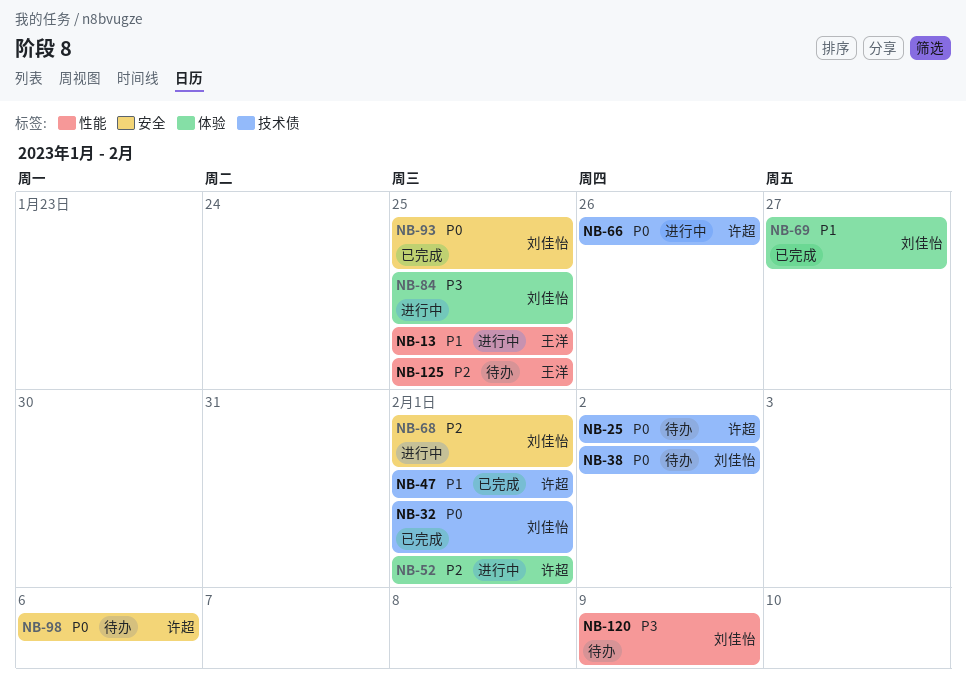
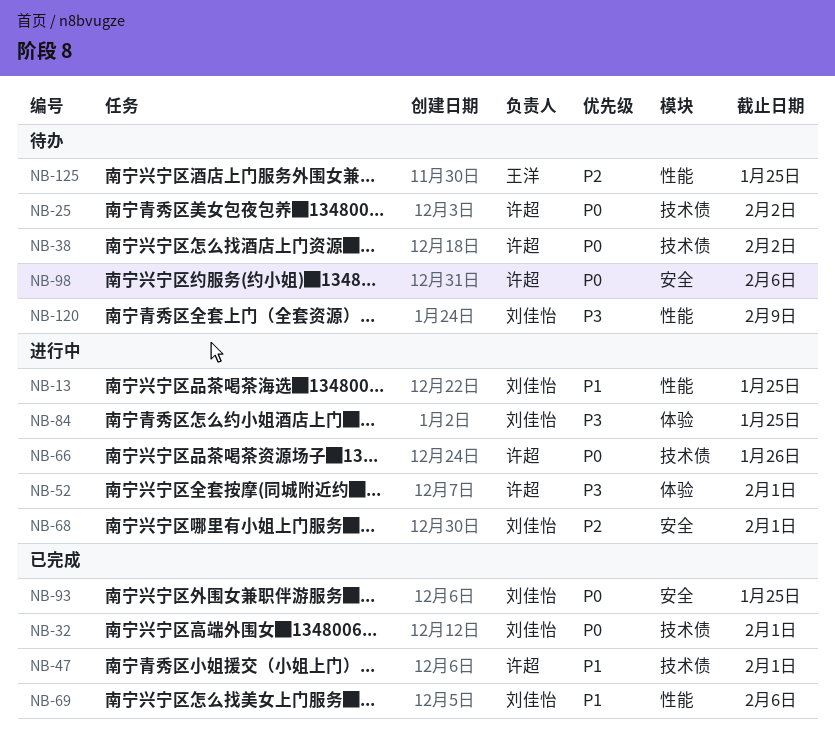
NB-13, owner: 王洋 -> 刘佳怡
NB-38, owner: 刘佳怡 -> 许超
NB-52, priority: P2 -> P3
NB-69, label: 体验 -> 性能
NB-69, due: Jan 27 -> Feb 6

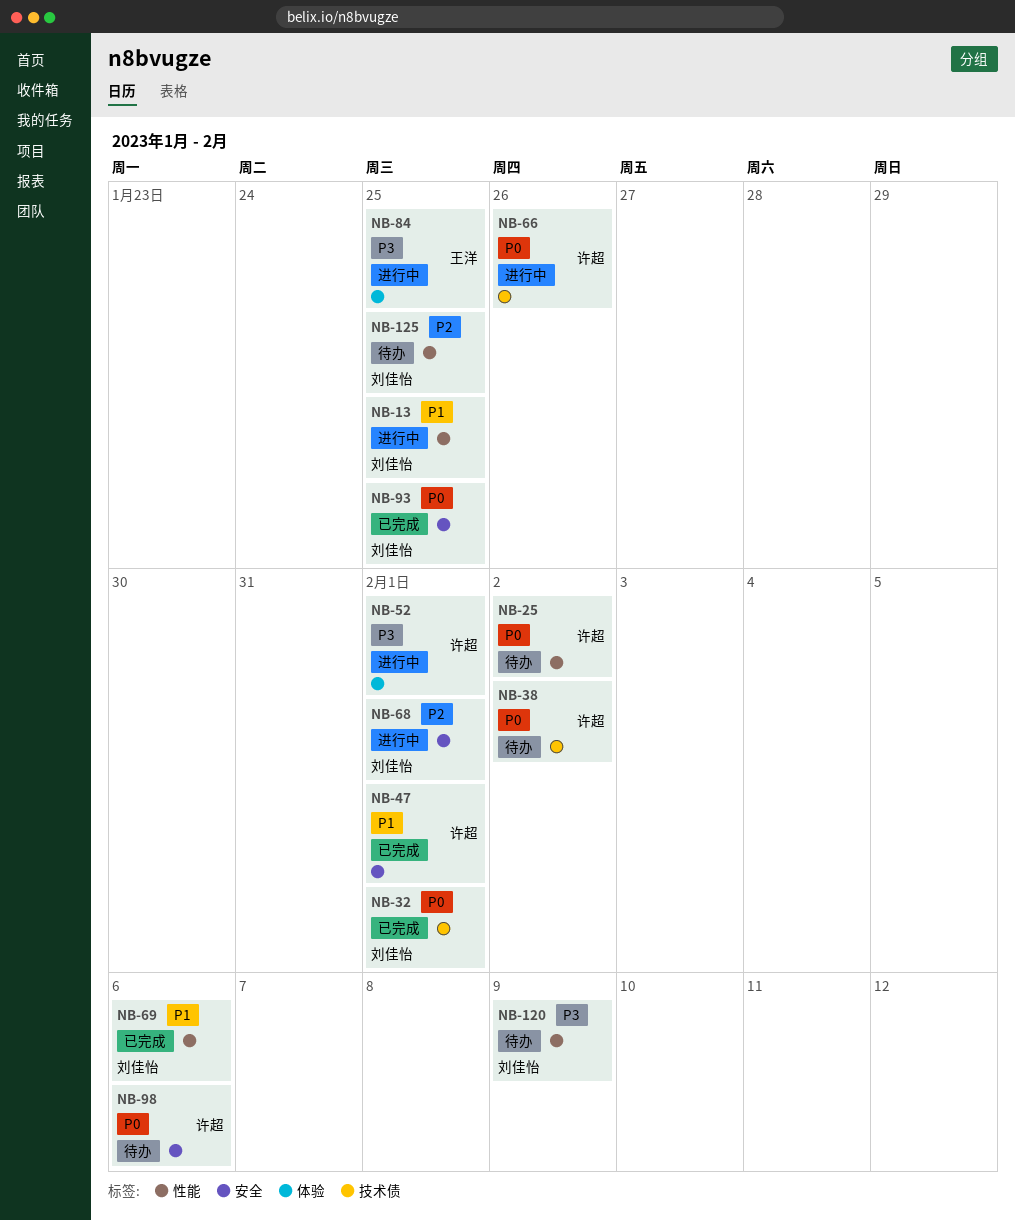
NB-25, label: 技术债 -> 性能
NB-47, label: 技术债 -> 安全
NB-84, owner: 刘佳怡 -> 王洋
NB-125, owner: 王洋 -> 刘佳怡

